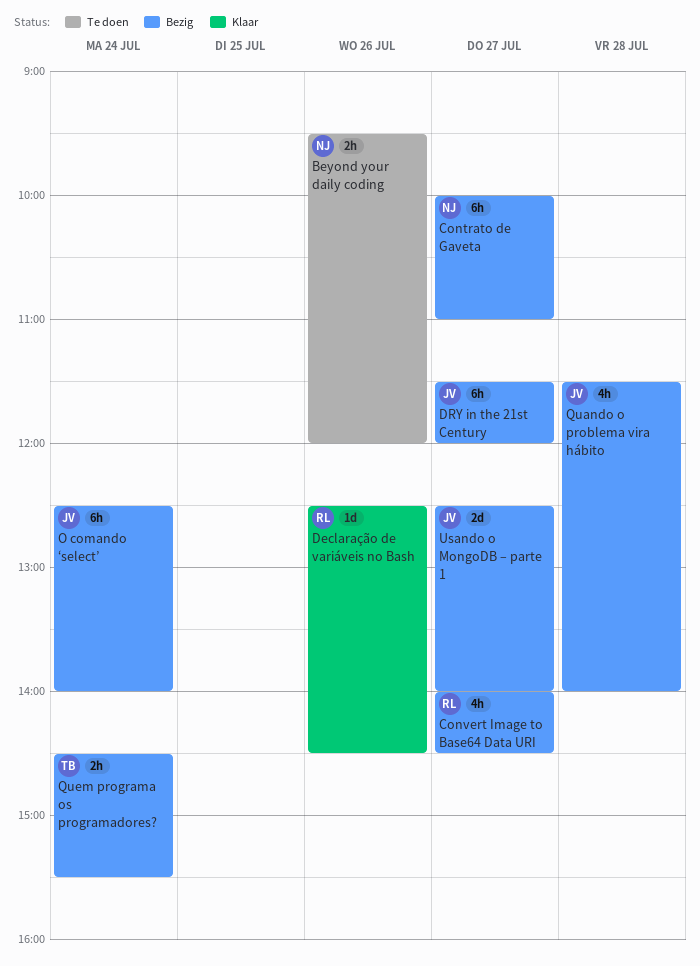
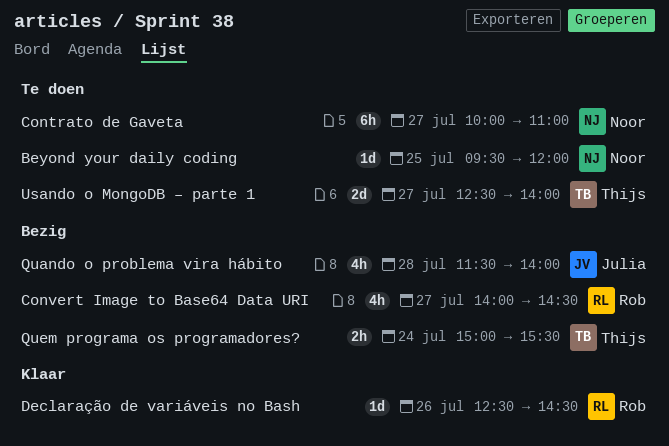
Beyond your daily coding, estimate: 2h -> 1d
Beyond your daily coding, day: Jul 26 -> Jul 25
Contrato de Gaveta, status: Bezig -> Te doen
DRY in the 21st Century: present -> none
O comando ‘select’: present -> none
Quem programa os programadores?, begins: 14:30 -> 15:00
Usando o MongoDB – parte 1, status: Bezig -> Te doen
Usando o MongoDB – parte 1, owner: Julia -> Thijs

